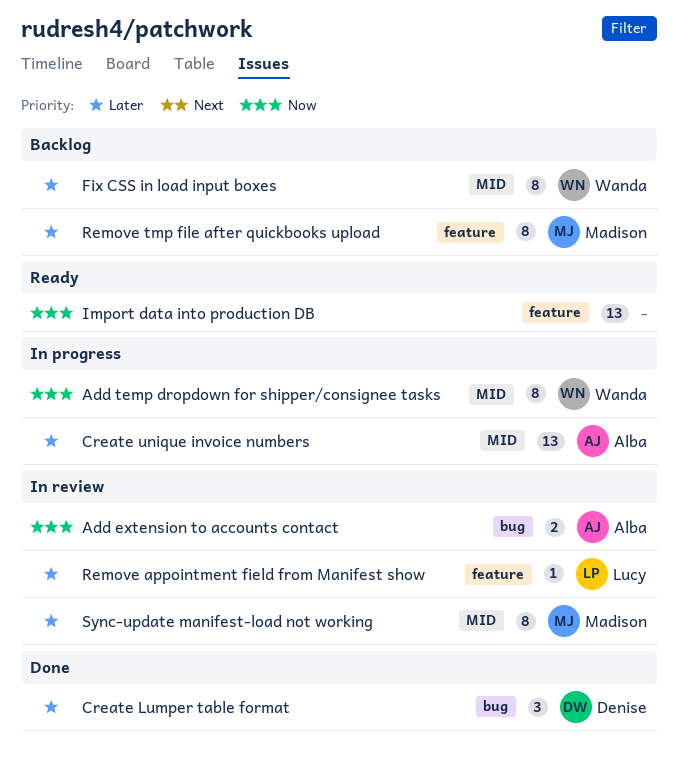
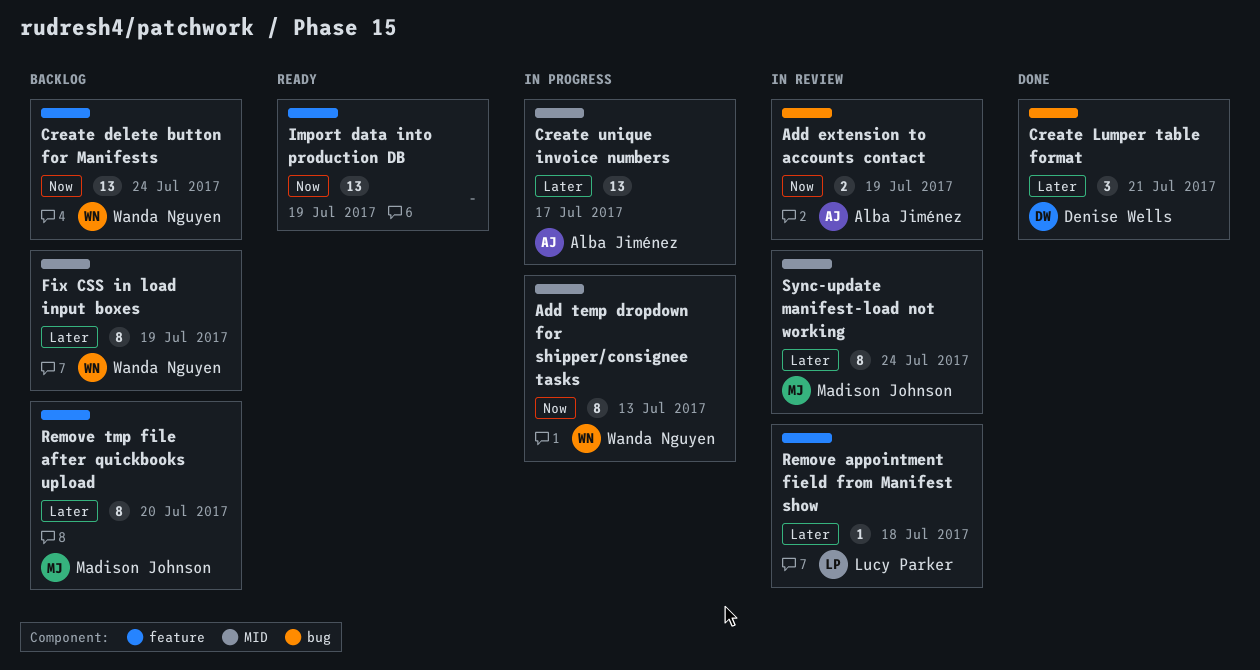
Create delete button for Manifests: none -> present

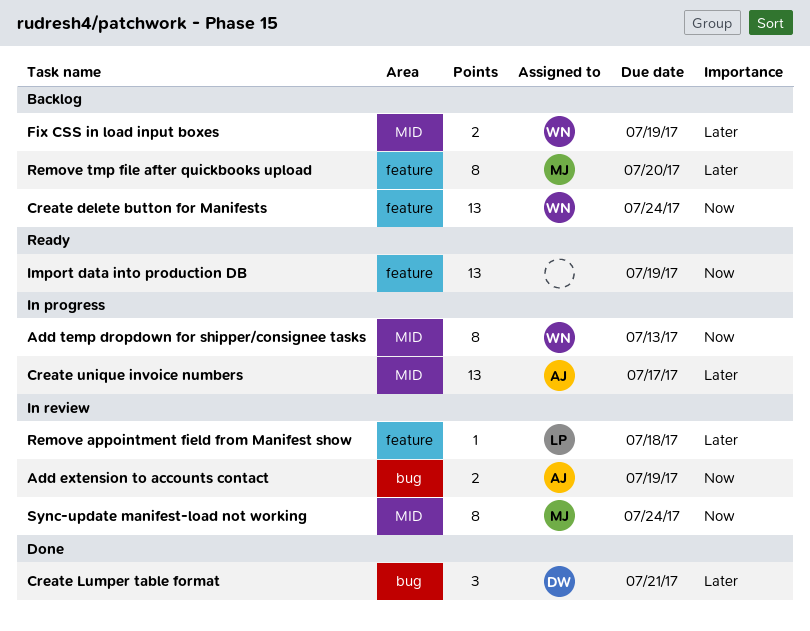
Fix CSS in load input boxes, estimate: 8 -> 2
Sync-update manifest-load not working, priority: Later -> Now

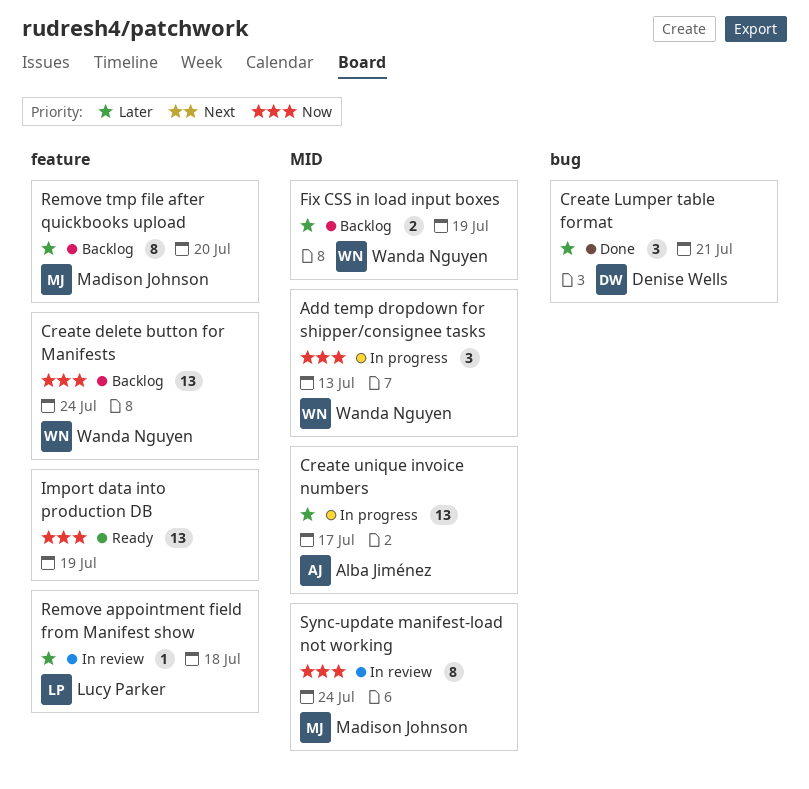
Add extension to accounts contact: present -> none
Add temp dropdown for shipper/consignee tasks, estimate: 8 -> 3

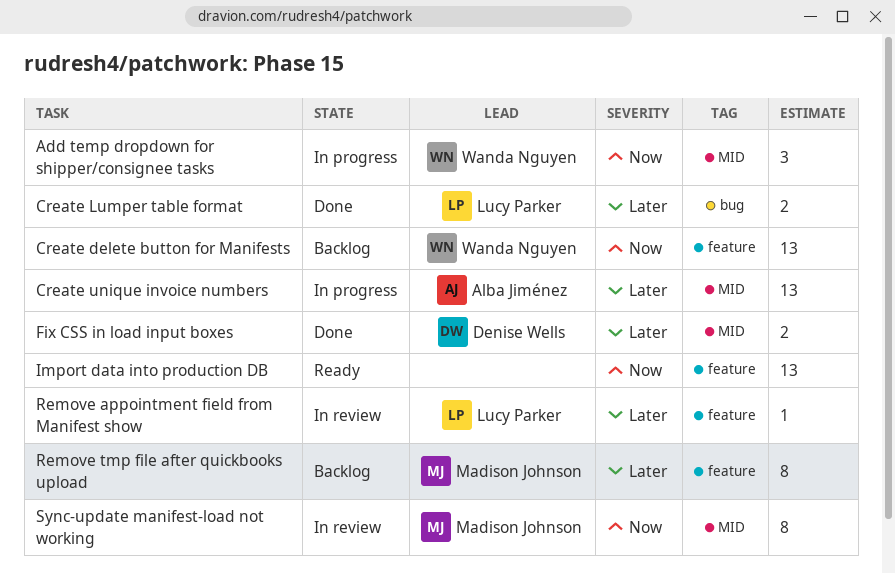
Create Lumper table format, owner: Denise Wells -> Lucy Parker
Create Lumper table format, estimate: 3 -> 2
Fix CSS in load input boxes, status: Backlog -> Done
Fix CSS in load input boxes, owner: Wanda Nguyen -> Denise Wells

